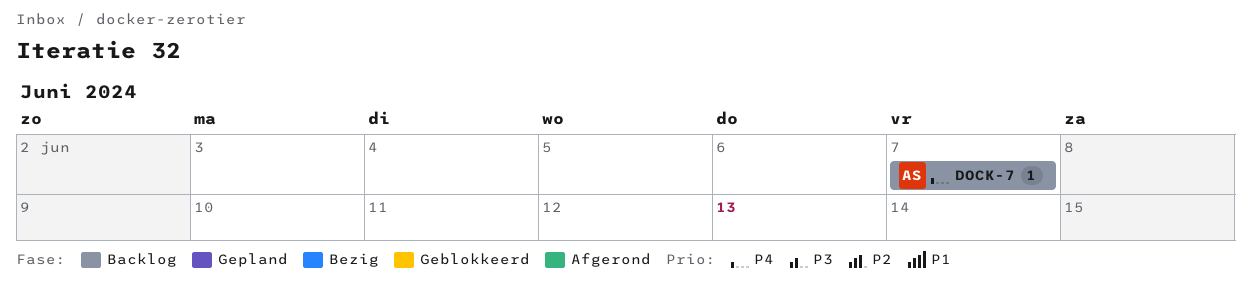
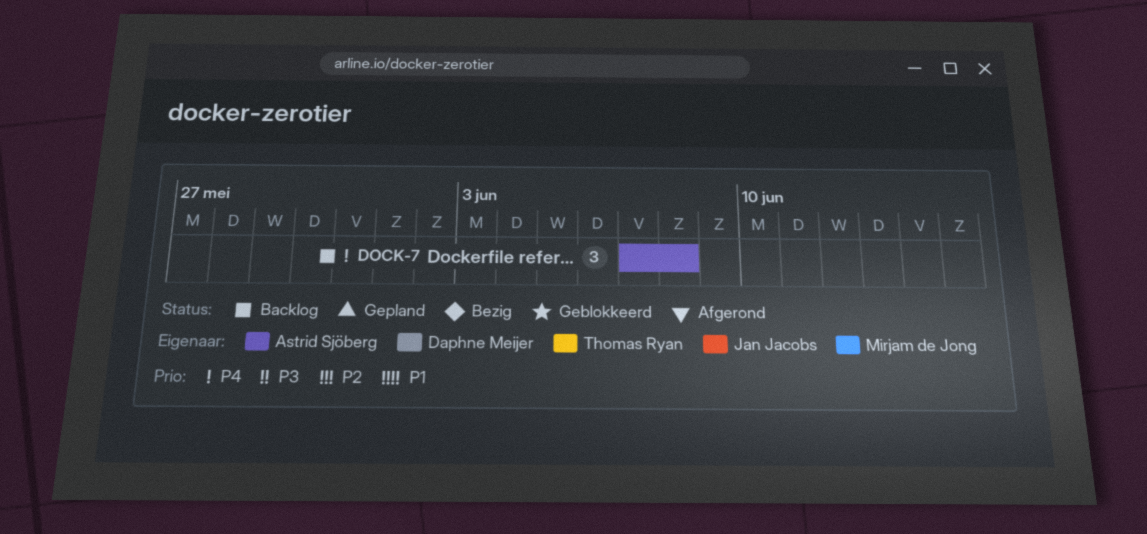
DOCK-7, estimate: 1 -> 3
DOCK-7, due: Jun 7 -> Jun 8

